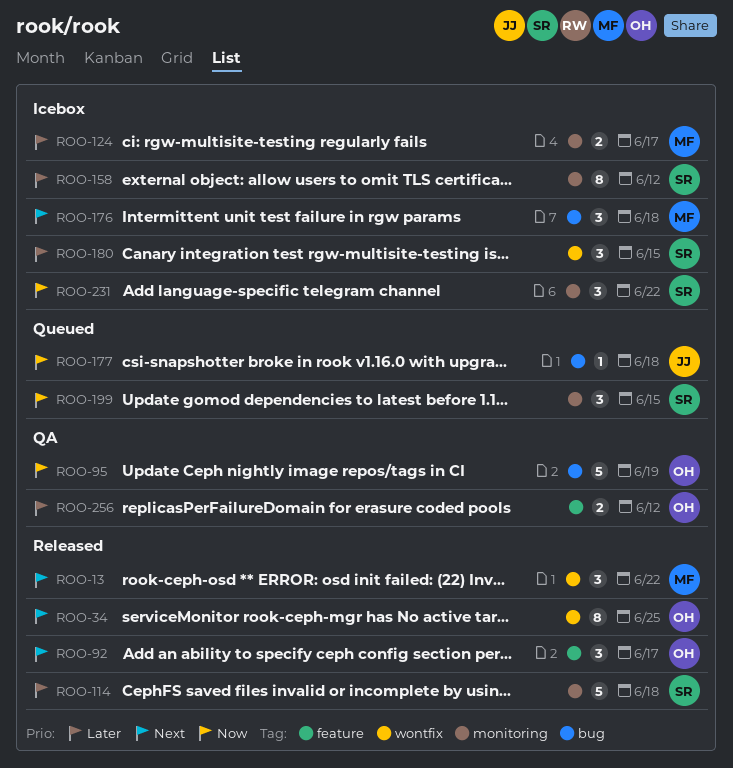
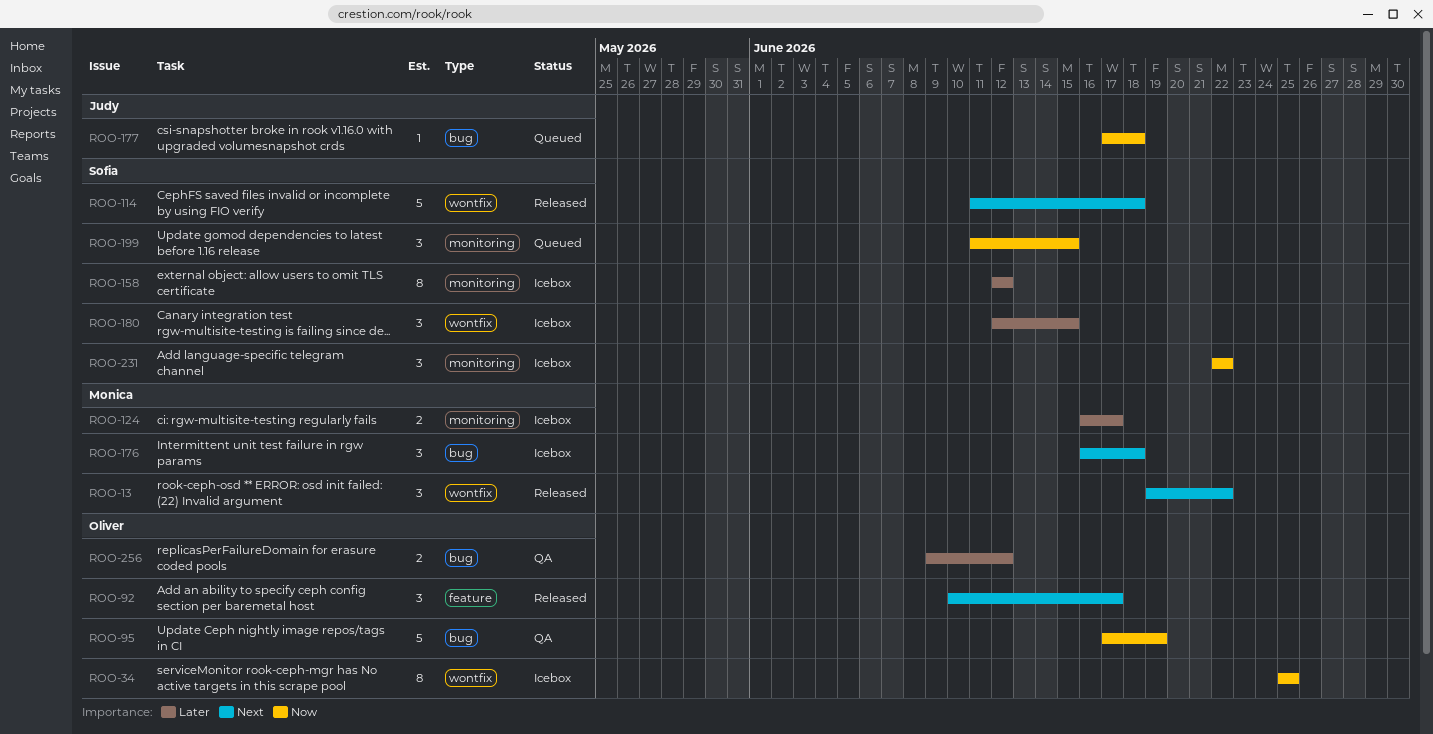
ROO-34, status: Released -> Icebox
ROO-34, priority: Next -> Now
ROO-114, priority: Later -> Next
ROO-114, label: monitoring -> wontfix
ROO-256, label: feature -> bug

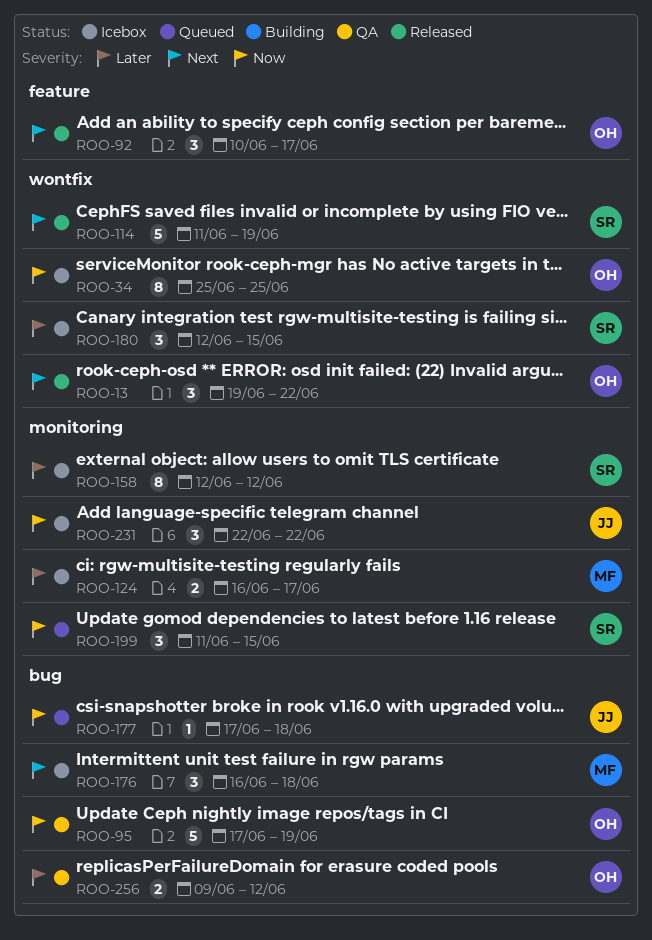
ROO-13, owner: Monica -> Oliver
ROO-114, due: Jun 18 -> Jun 19
ROO-231, owner: Sofia -> Judy

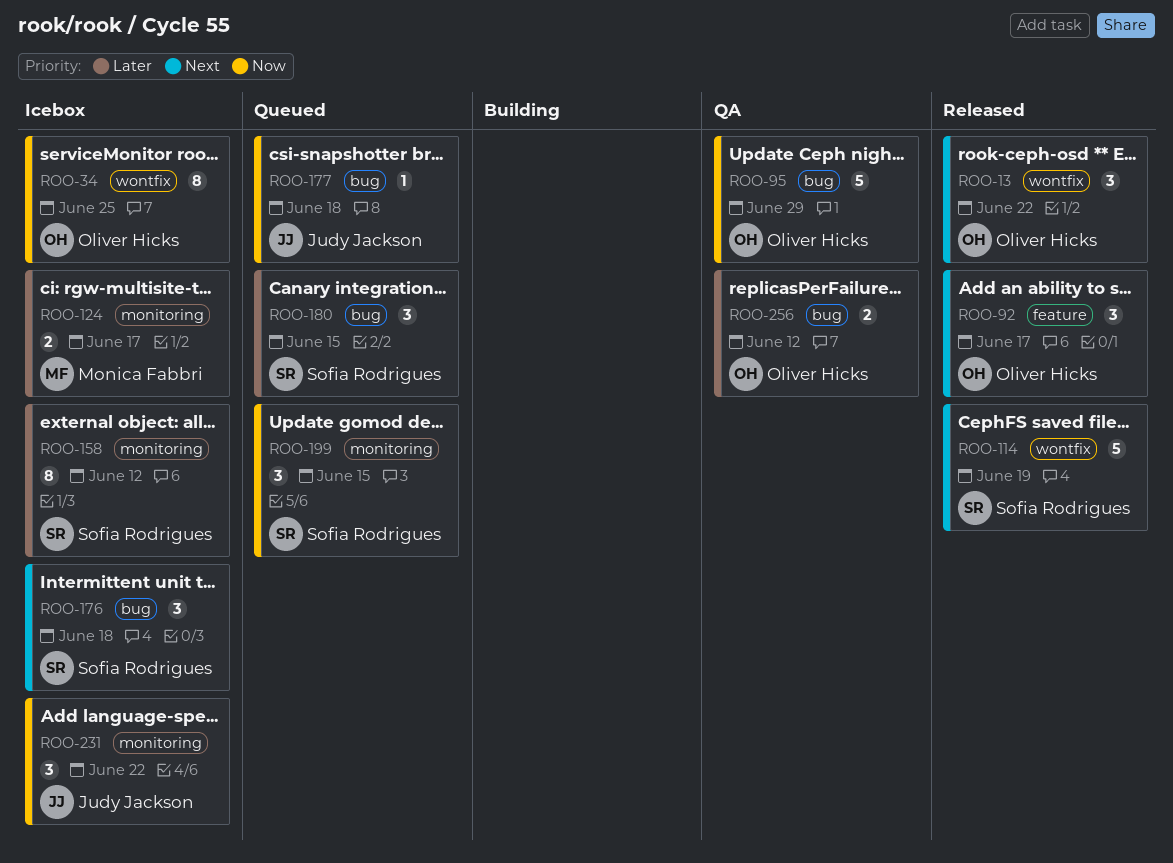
ROO-95, due: Jun 19 -> Jun 29
ROO-176, owner: Monica Fabbri -> Sofia Rodrigues
ROO-180, status: Icebox -> Queued
ROO-180, label: wontfix -> bug

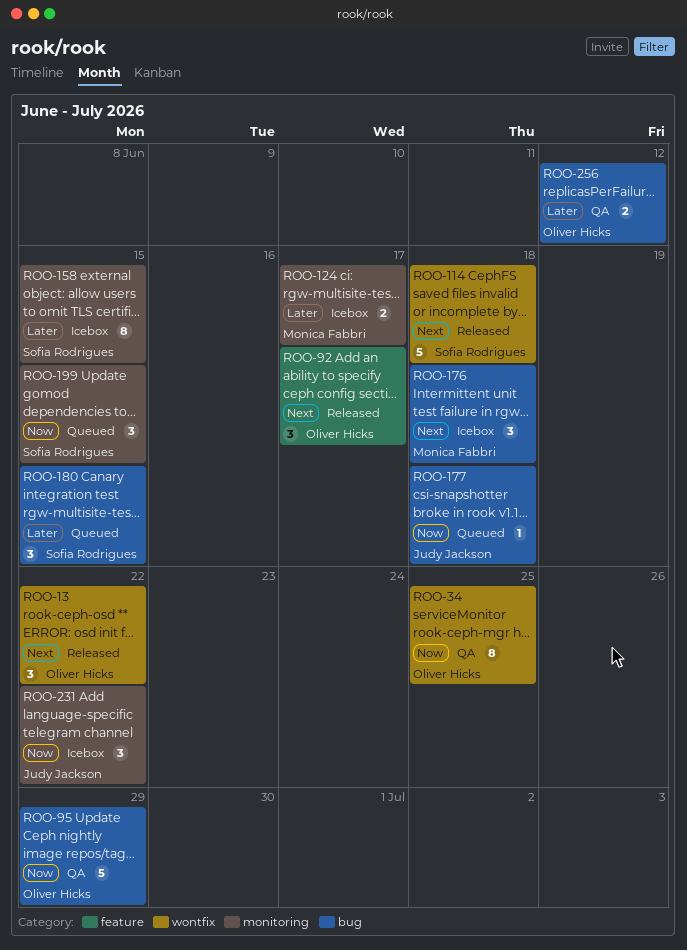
ROO-34, status: Icebox -> QA
ROO-114, due: Jun 19 -> Jun 18
ROO-158, due: Jun 12 -> Jun 15
ROO-176, owner: Sofia Rodrigues -> Monica Fabbri

